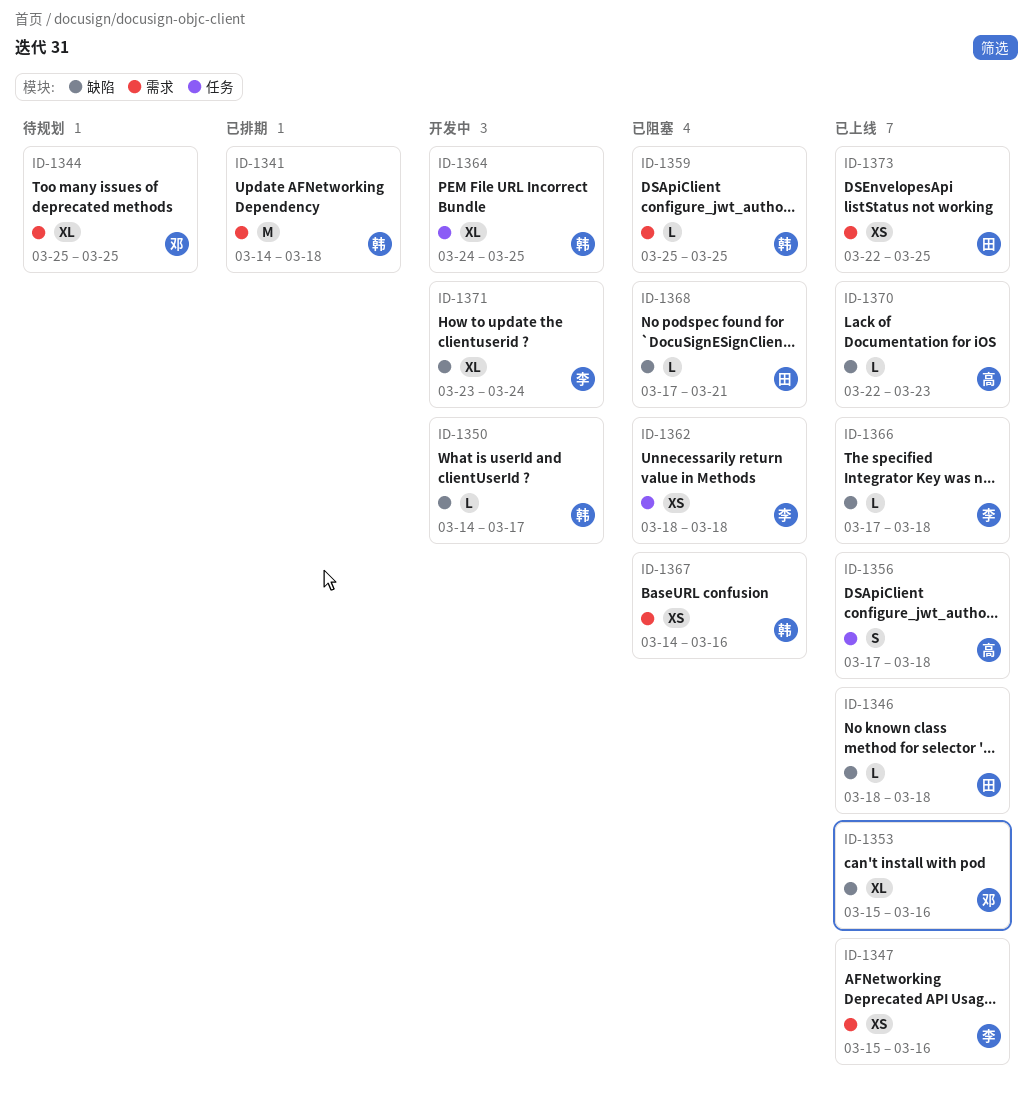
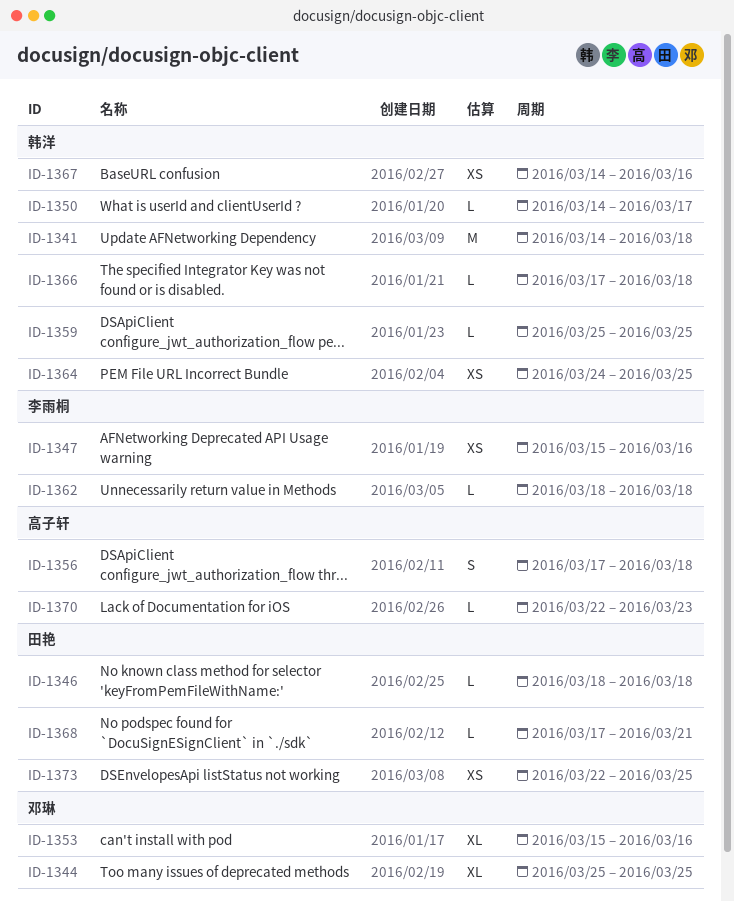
ID-1362, estimate: XS -> L
ID-1364, estimate: XL -> XS
ID-1366, owner: 李雨桐 -> 韩洋
ID-1371: present -> none

